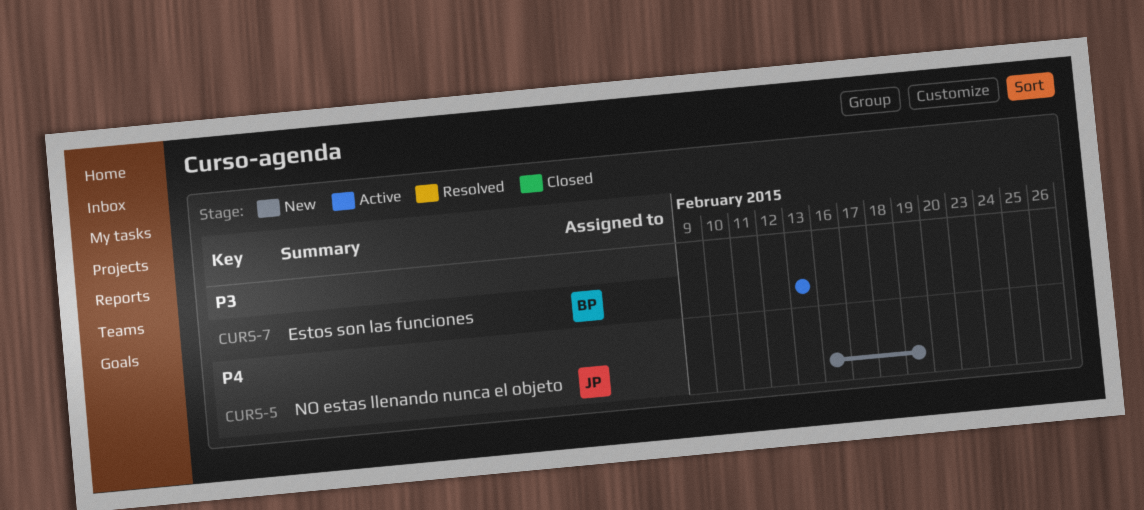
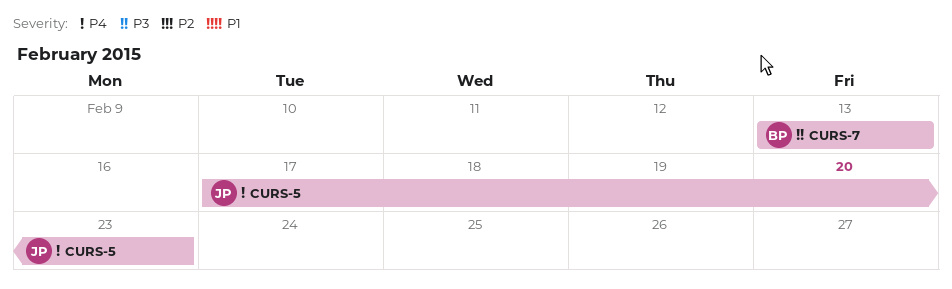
CURS-5, start: Feb 16 -> Feb 17
CURS-5, due: Feb 19 -> Feb 23

